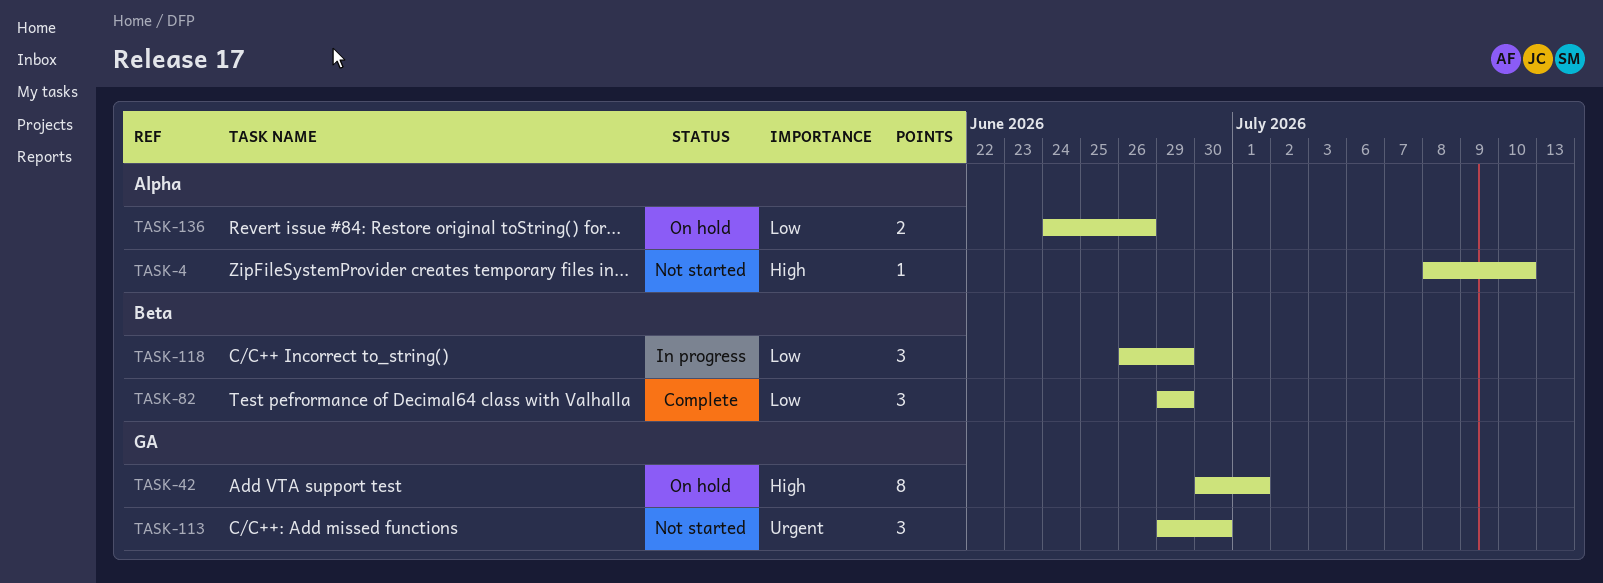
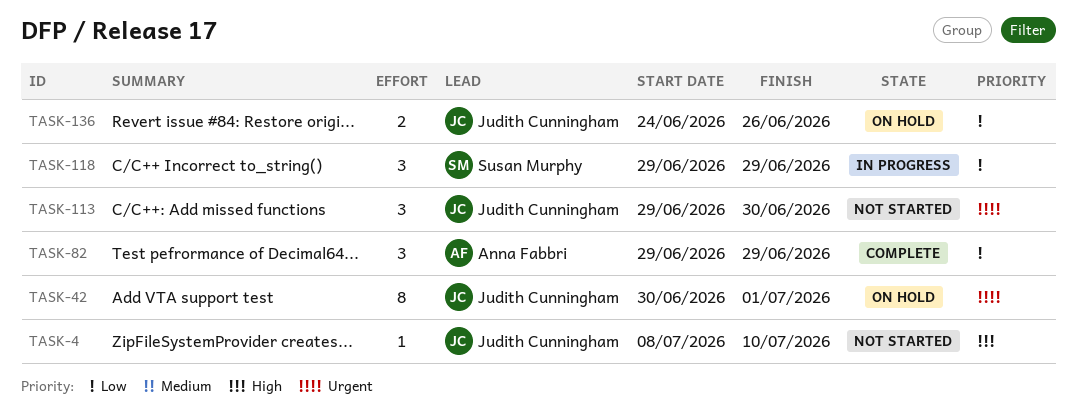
TASK-42, priority: High -> Urgent
TASK-118, start: Jun 26 -> Jun 29

